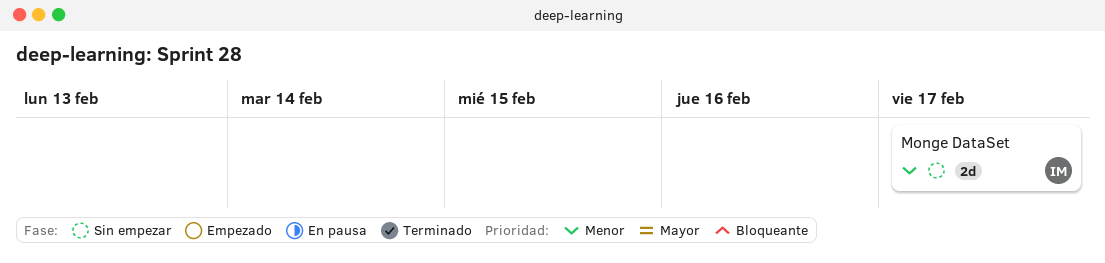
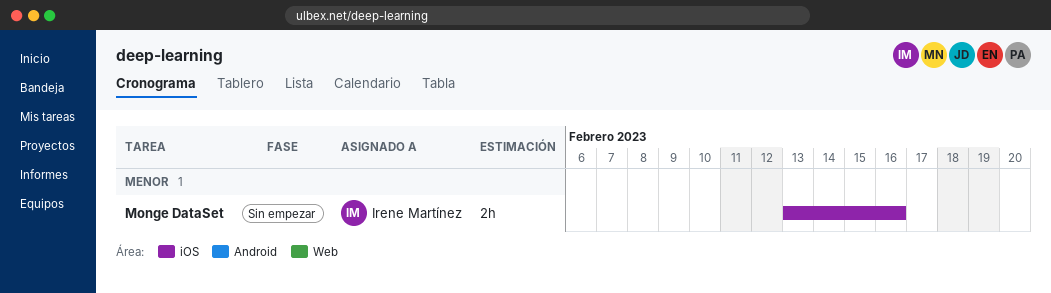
Monge DataSet, estimate: 2d -> 2h
Monge DataSet, due: Feb 17 -> Feb 16

